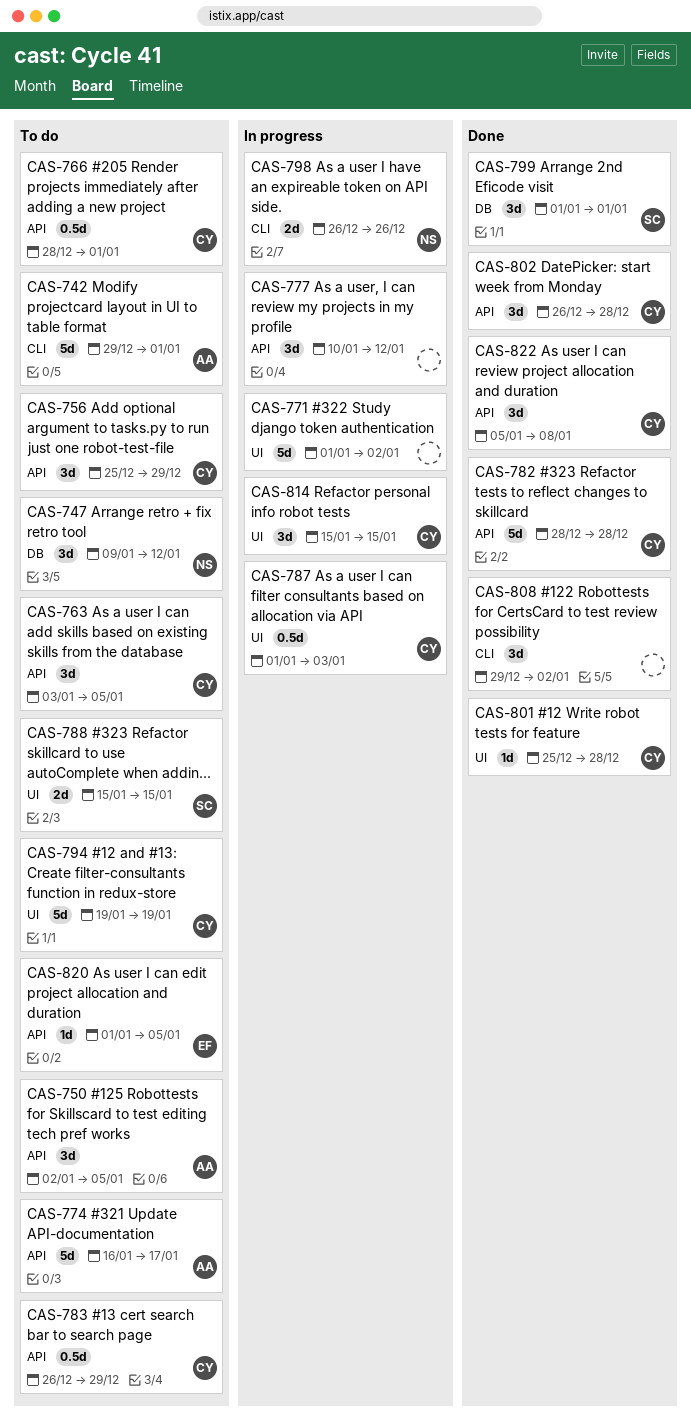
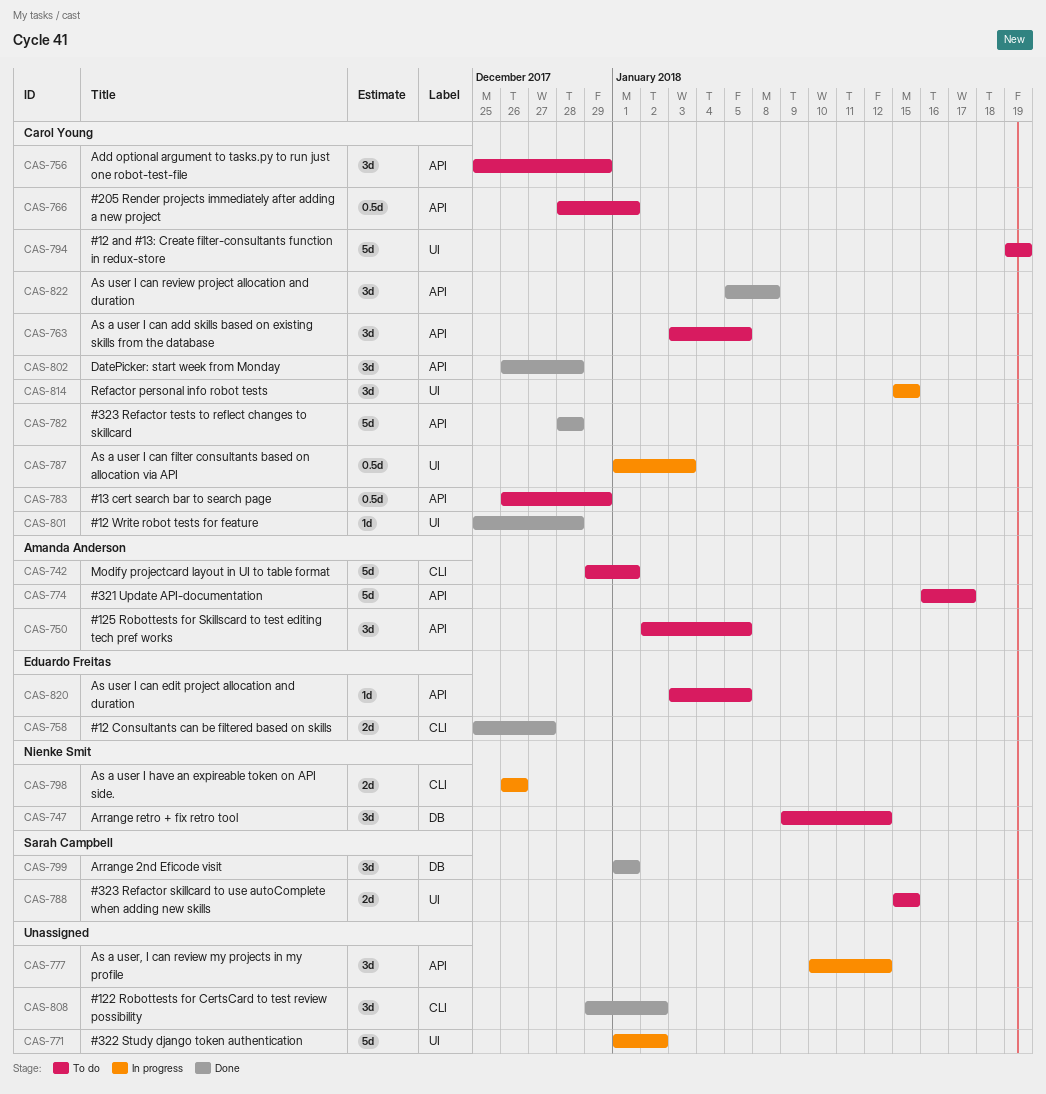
CAS-758: none -> present
CAS-820, start: Jan 1 -> Jan 3

